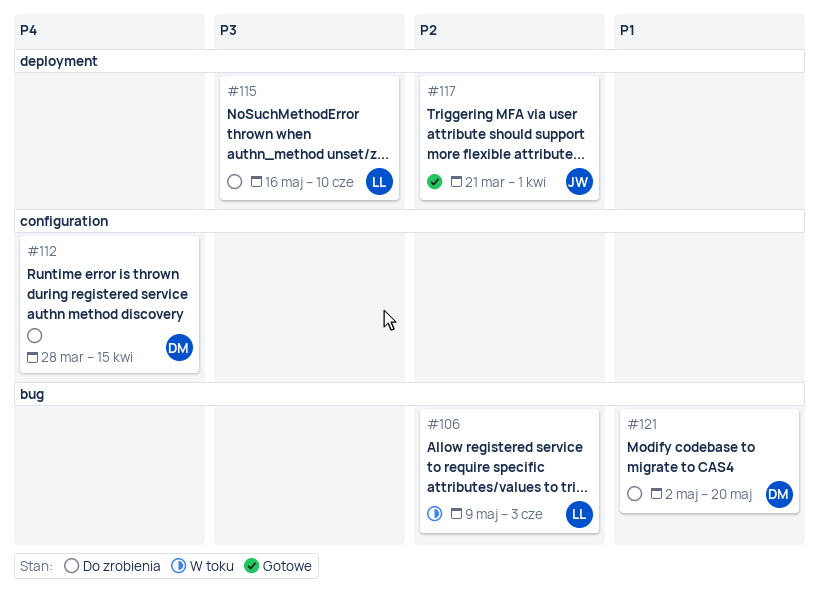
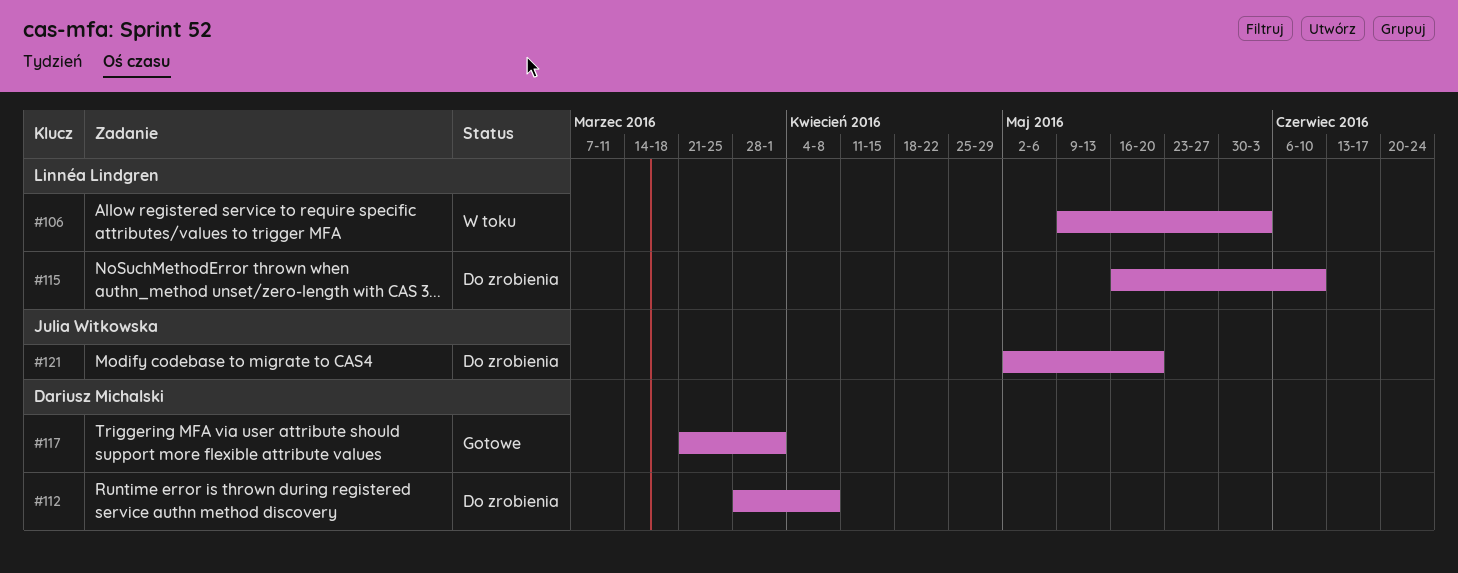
#112, due: Apr 15 -> Apr 8
#117, owner: Julia Witkowska -> Dariusz Michalski
#121, owner: Dariusz Michalski -> Julia Witkowska

